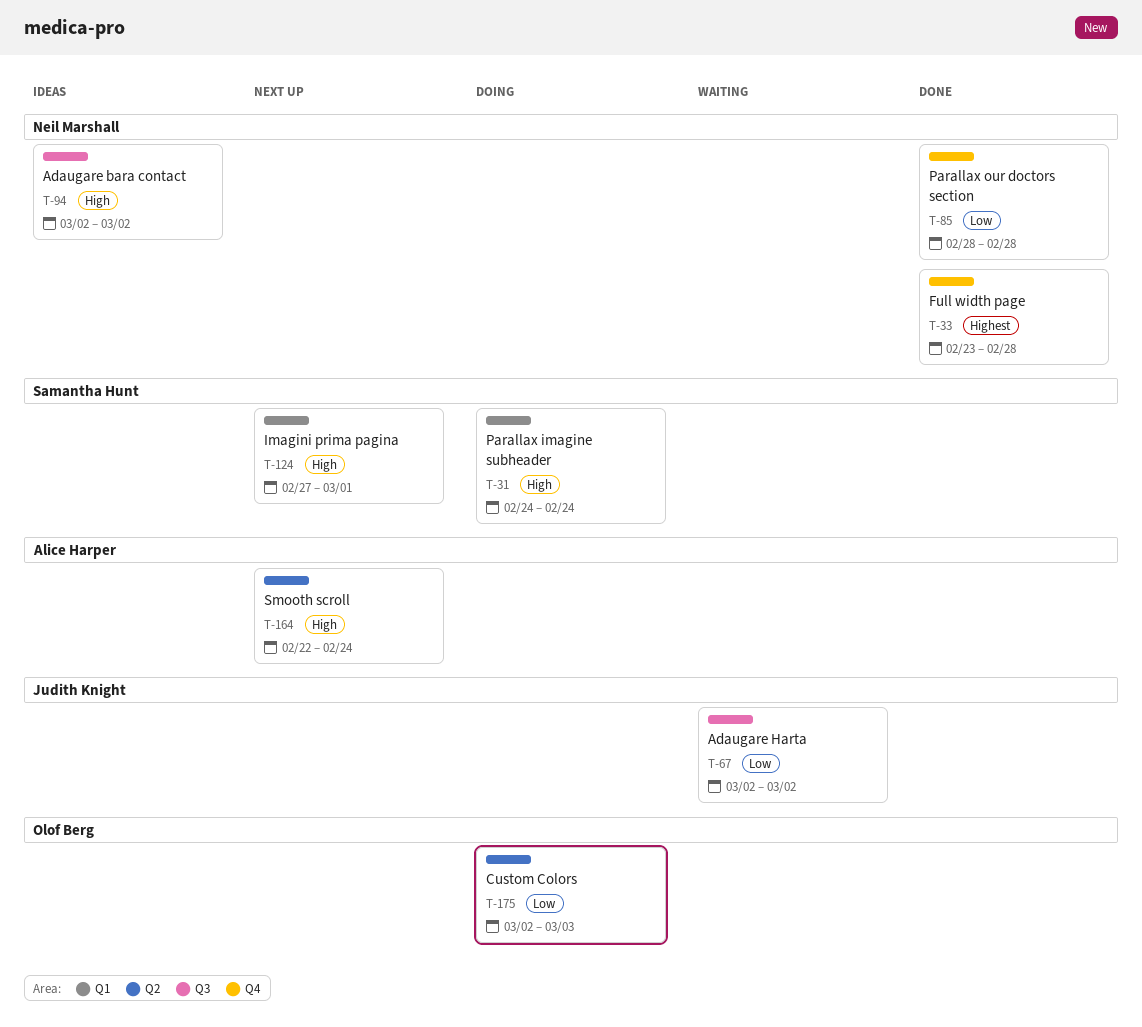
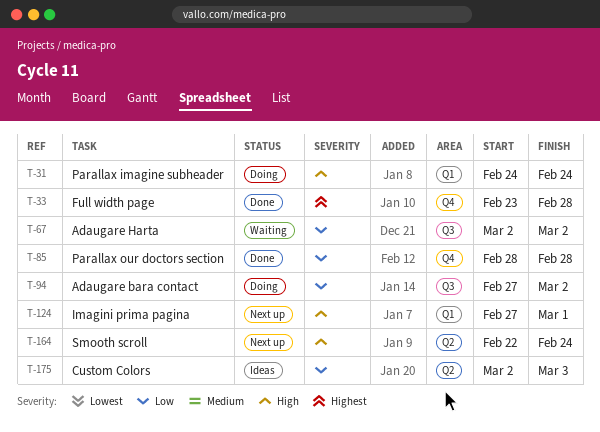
T-94, status: Ideas -> Doing
T-94, priority: High -> Low
T-94, start: Mar 2 -> Feb 27
T-175, status: Doing -> Ideas

